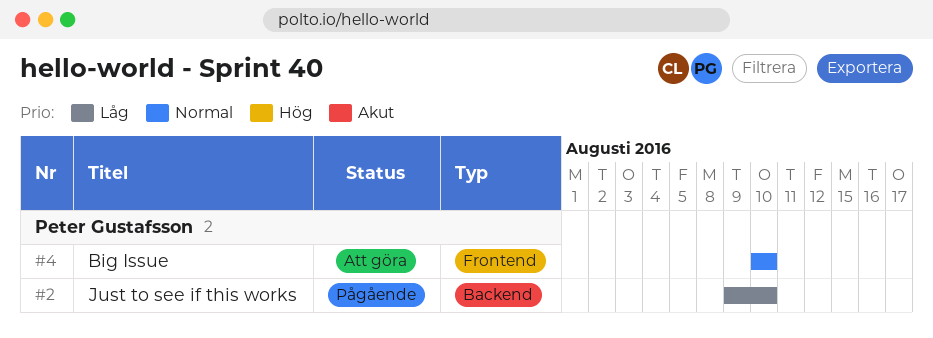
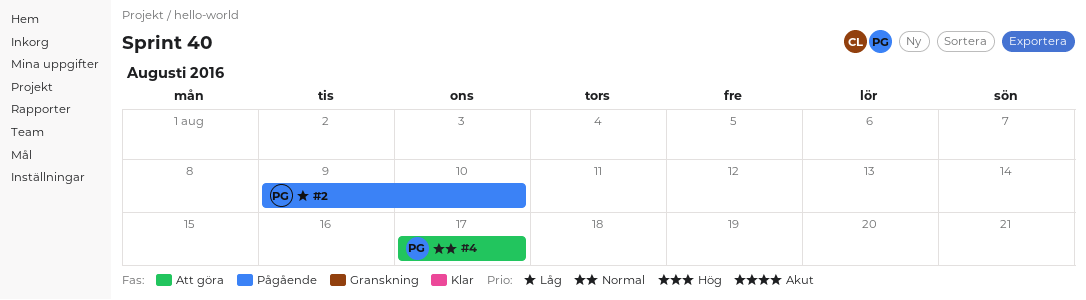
#4, start: Aug 10 -> Aug 17
#4, due: Aug 10 -> Aug 17

